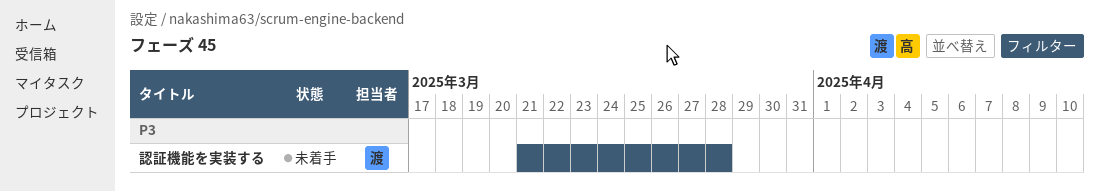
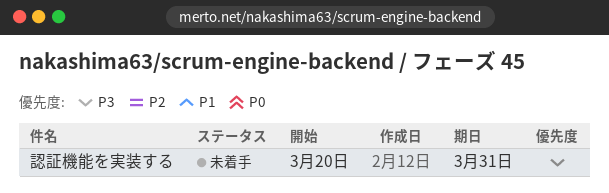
認証機能を実装する, start: Mar 21 -> Mar 20
認証機能を実装する, due: Mar 28 -> Mar 31

